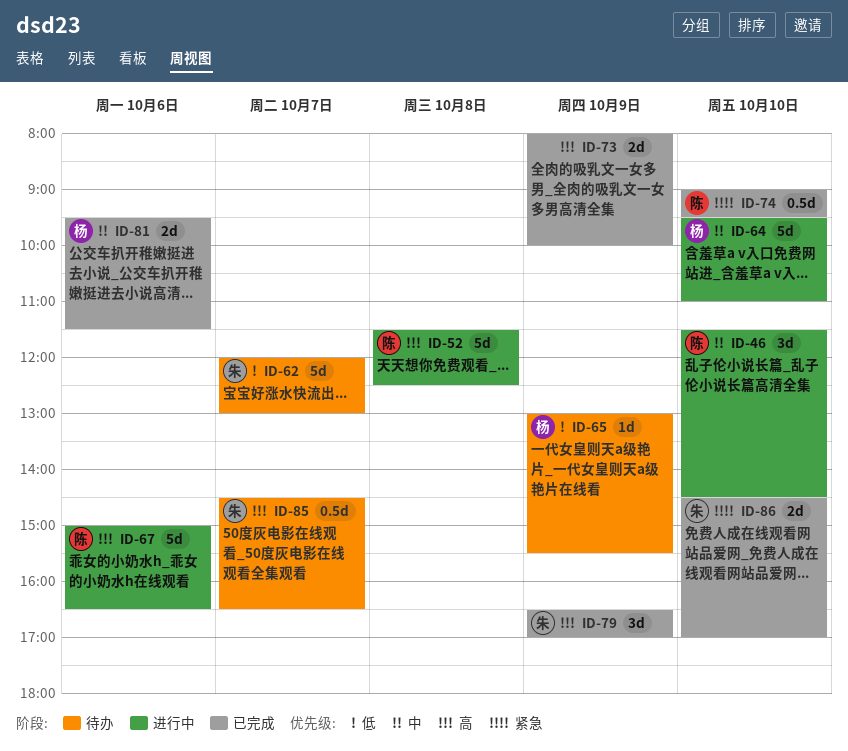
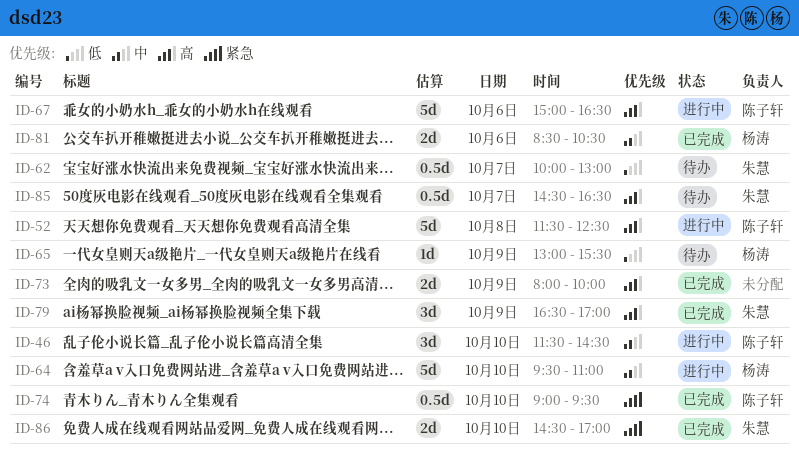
ID-62, estimate: 5d -> 0.5d
ID-62, begins: 12:00 -> 10:00
ID-81, begins: 09:30 -> 08:30
ID-81, ends: 11:30 -> 10:30

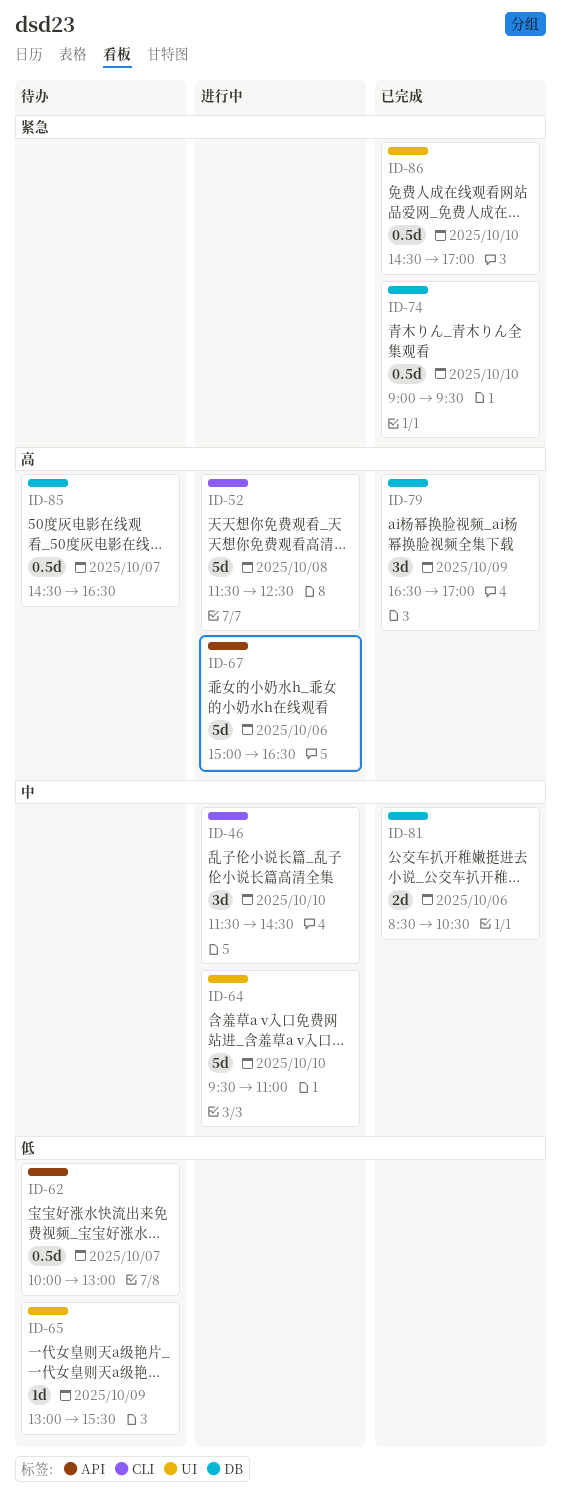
ID-73: present -> none
ID-86, estimate: 2d -> 0.5d

